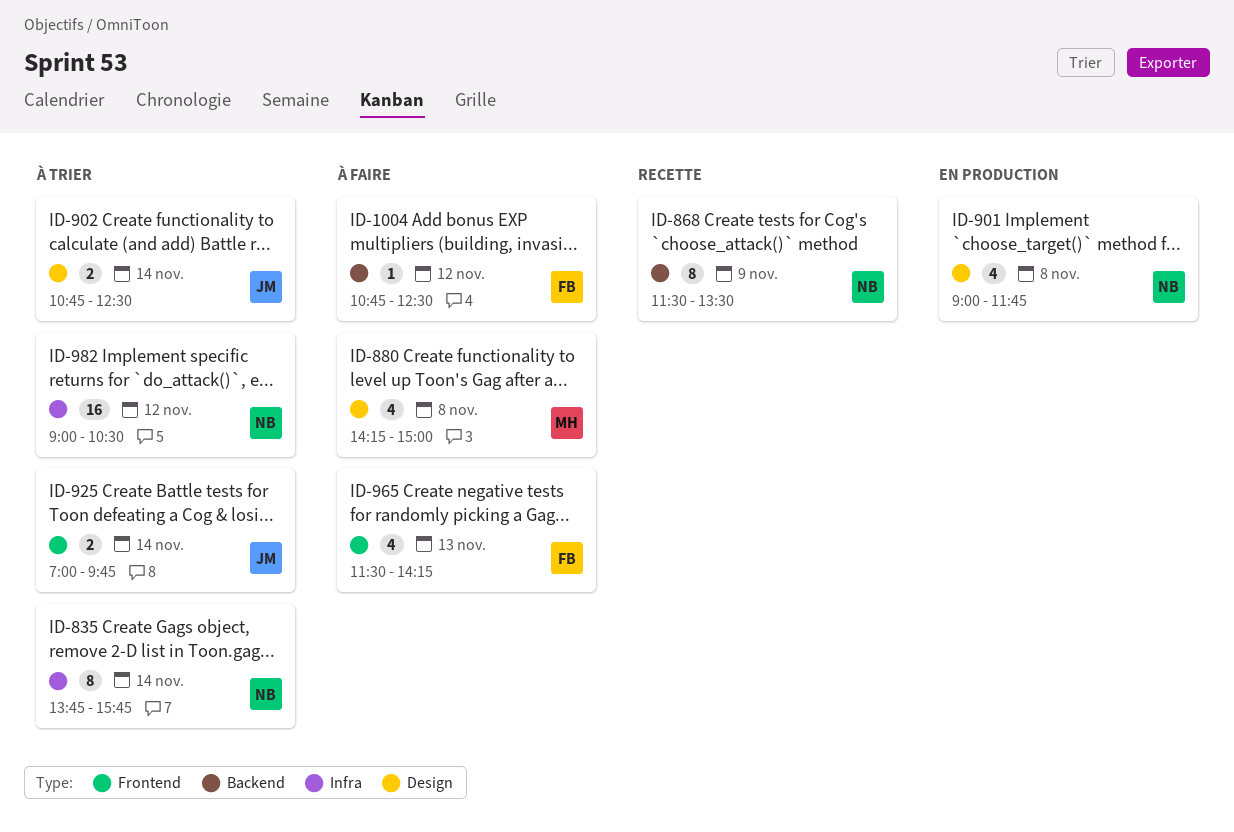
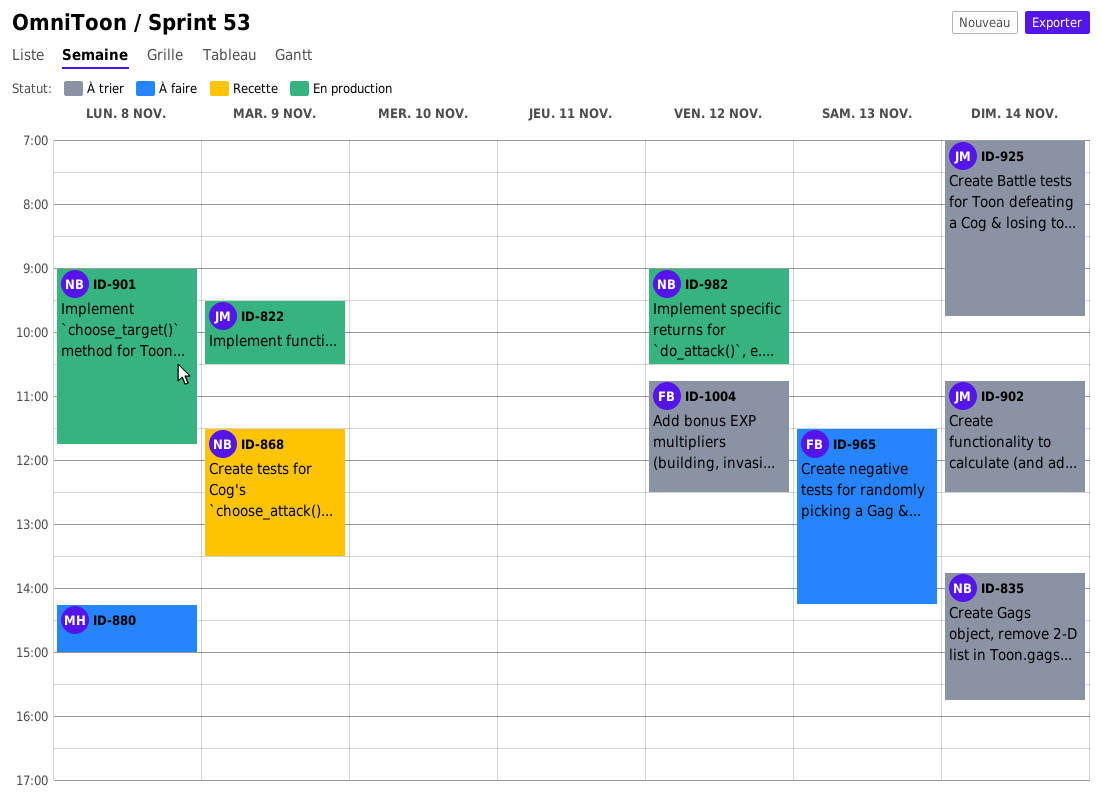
ID-822: none -> present
ID-982, status: À trier -> En production
ID-1004, status: À faire -> À trier

